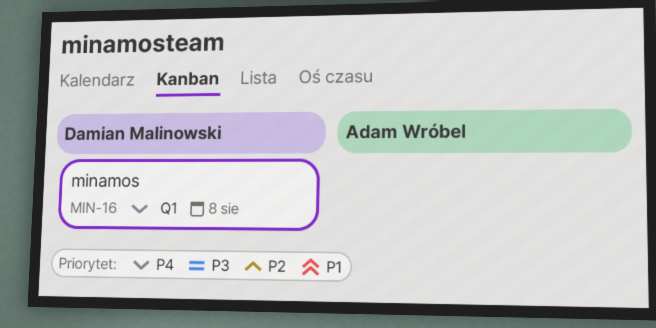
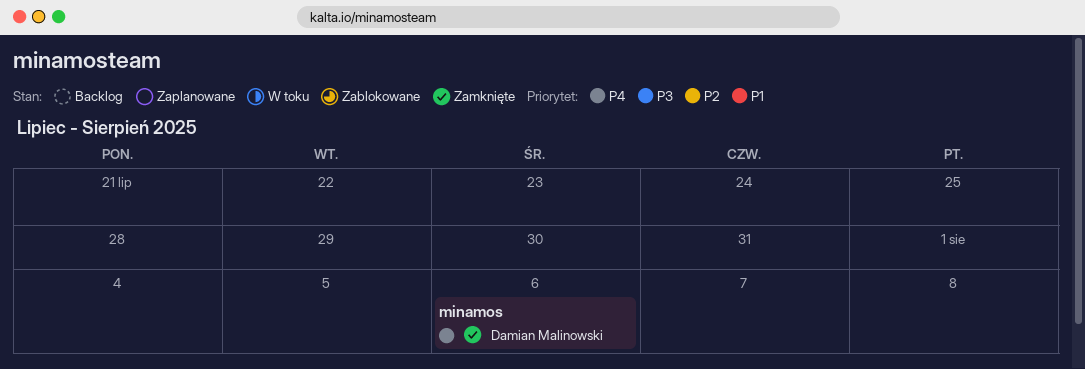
minamos, due: Aug 8 -> Aug 6

